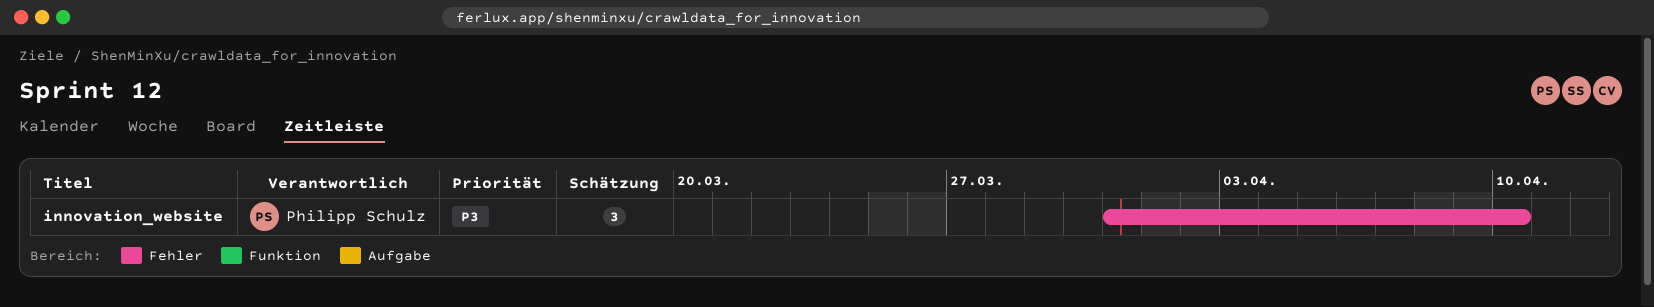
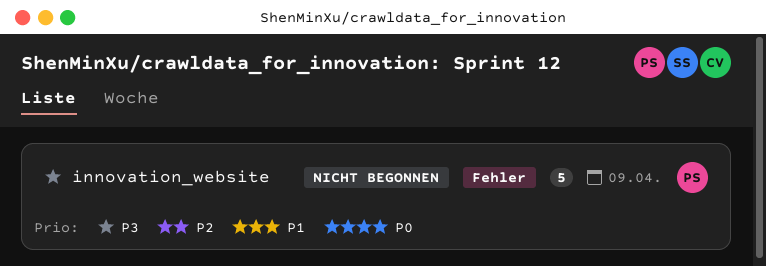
innovation_website, estimate: 3 -> 5
innovation_website, due: Apr 10 -> Apr 9

